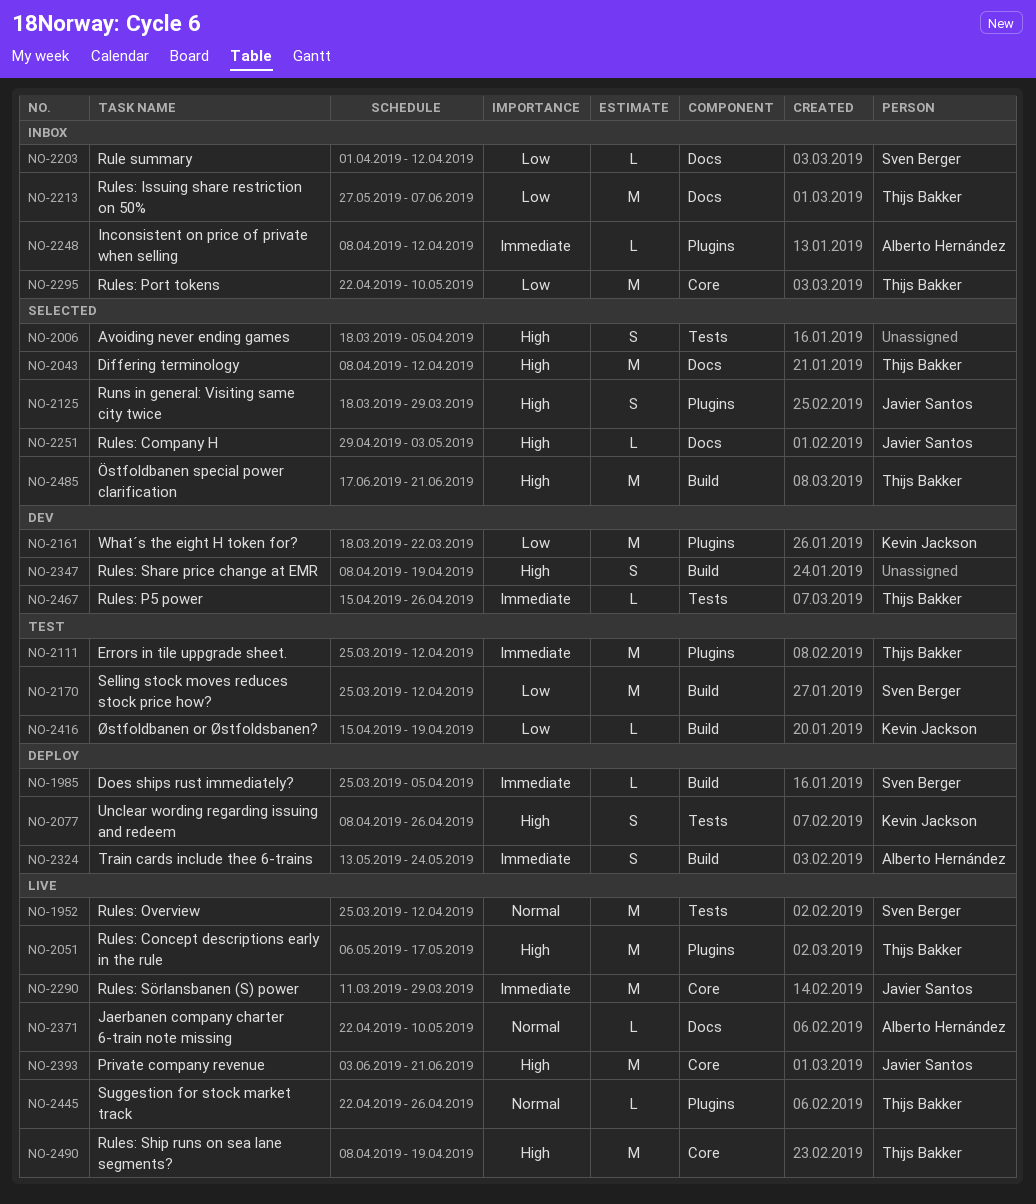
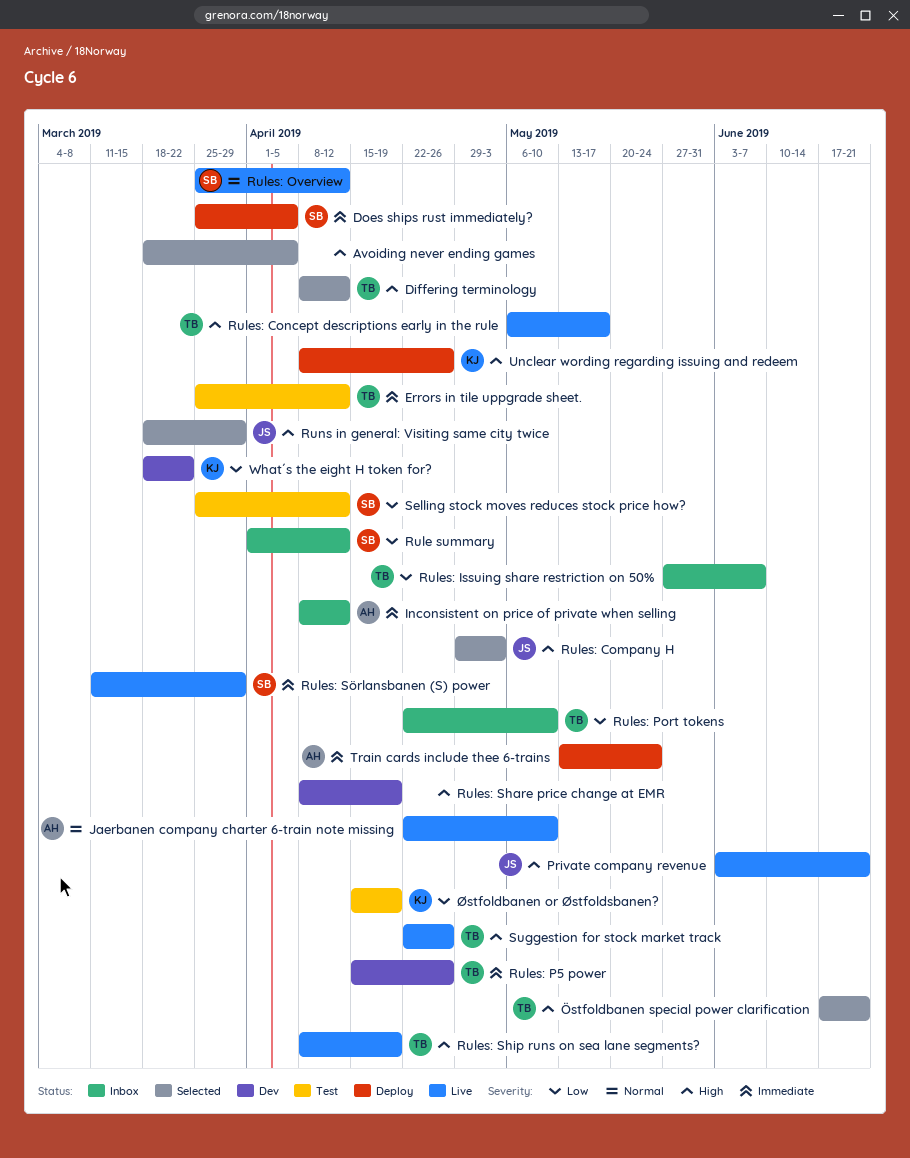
Rules: Sörlansbanen (S) power, owner: Javier Santos -> Sven Berger
Suggestion for stock market track, priority: Normal -> High

